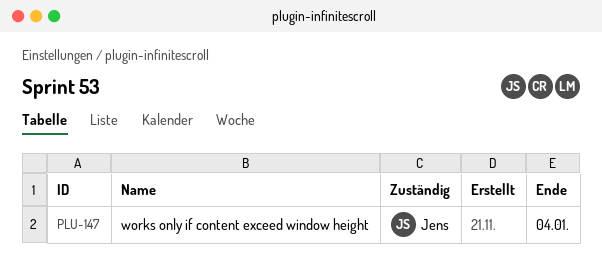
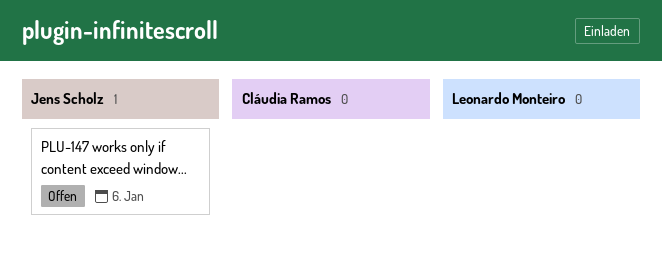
PLU-147, due: Jan 4 -> Jan 6

